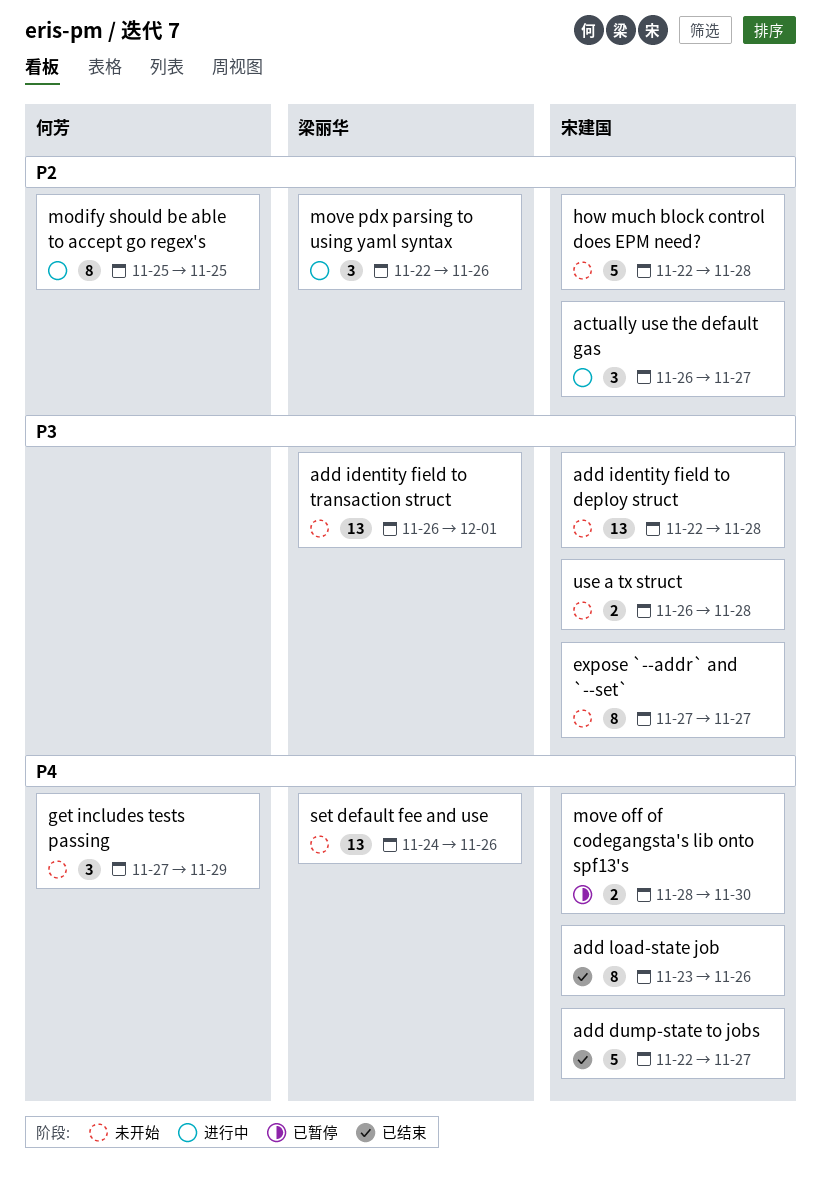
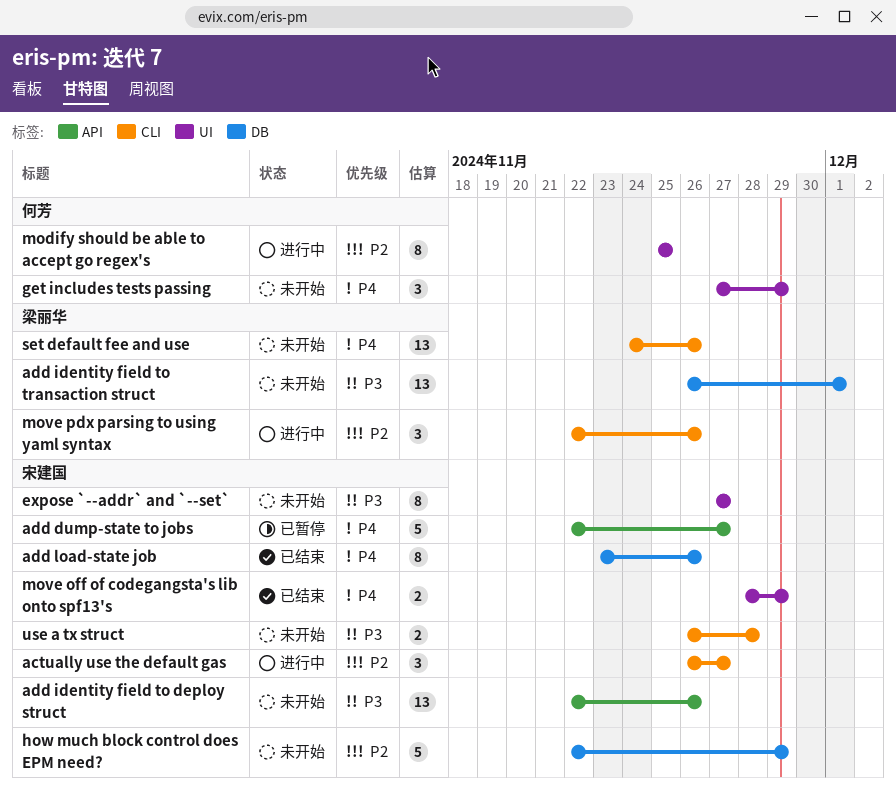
add dump-state to jobs, status: 已结束 -> 已暂停
add identity field to deploy struct, due: Nov 28 -> Nov 26
how much block control does EPM need?, due: Nov 28 -> Nov 29
move off of codegangsta's lib onto spf13's, status: 已暂停 -> 已结束
move off of codegangsta's lib onto spf13's, due: Nov 30 -> Nov 29

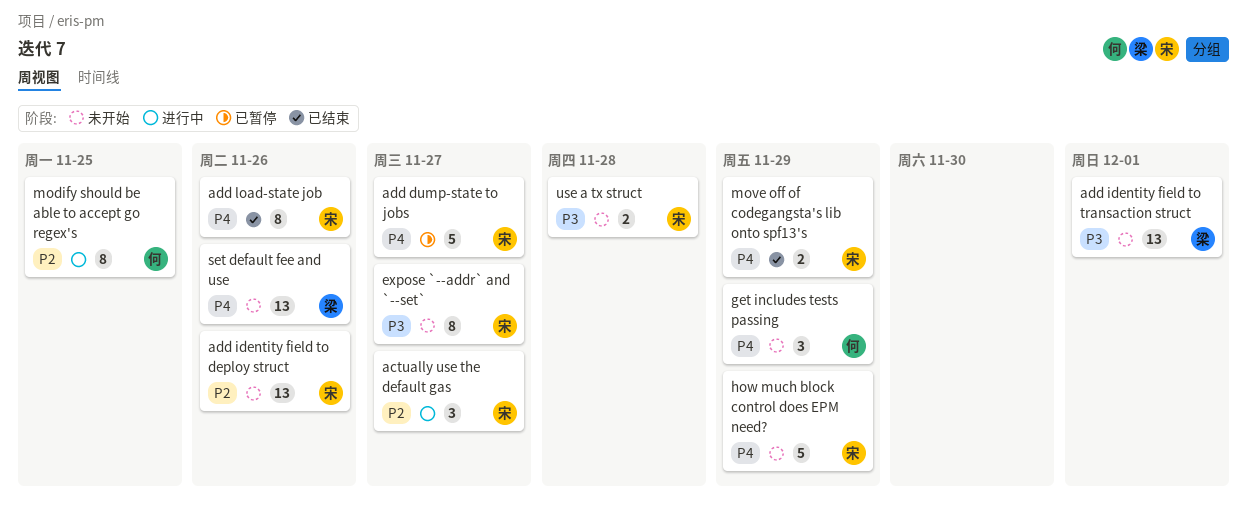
add identity field to deploy struct, priority: P3 -> P2
how much block control does EPM need?, priority: P2 -> P4
move pdx parsing to using yaml syntax: present -> none

